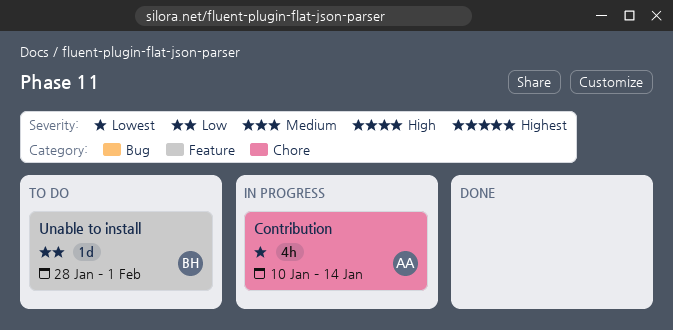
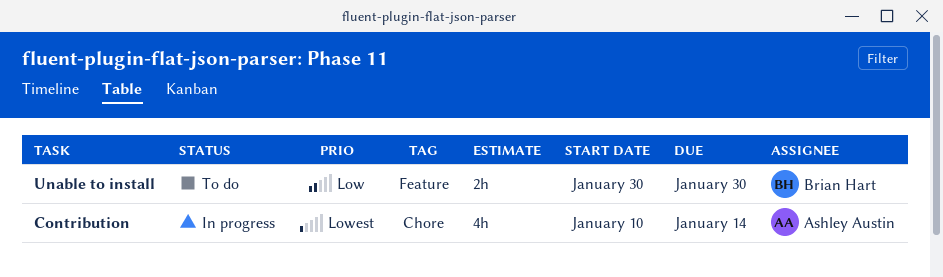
Unable to install, estimate: 1d -> 2h
Unable to install, start: Jan 28 -> Jan 30
Unable to install, due: Feb 1 -> Jan 30

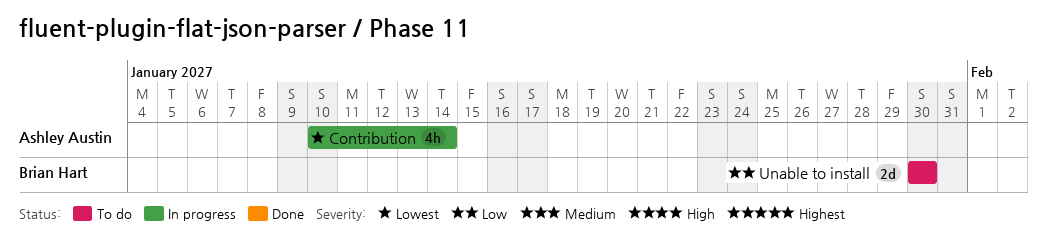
Unable to install, estimate: 2h -> 2d

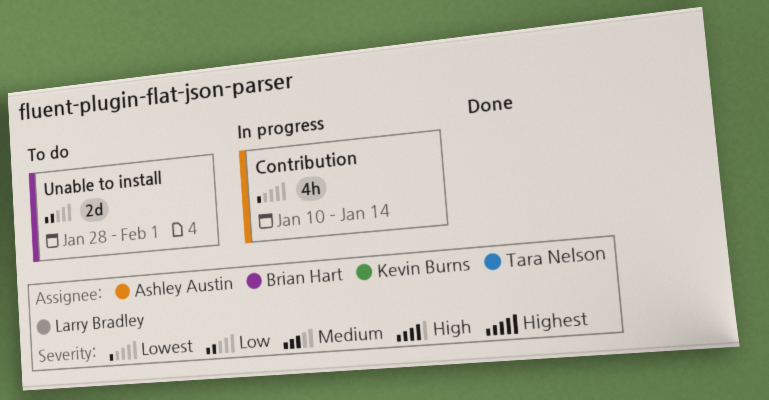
Unable to install, start: Jan 30 -> Jan 28
Unable to install, due: Jan 30 -> Feb 1

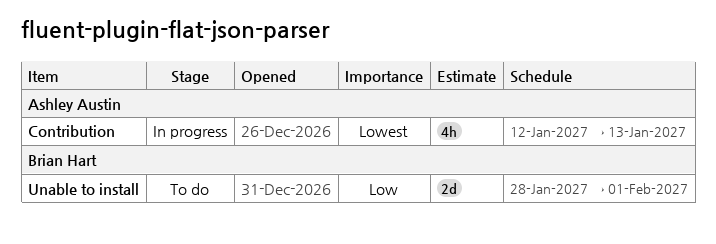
Contribution, start: Jan 10 -> Jan 12
Contribution, due: Jan 14 -> Jan 13

